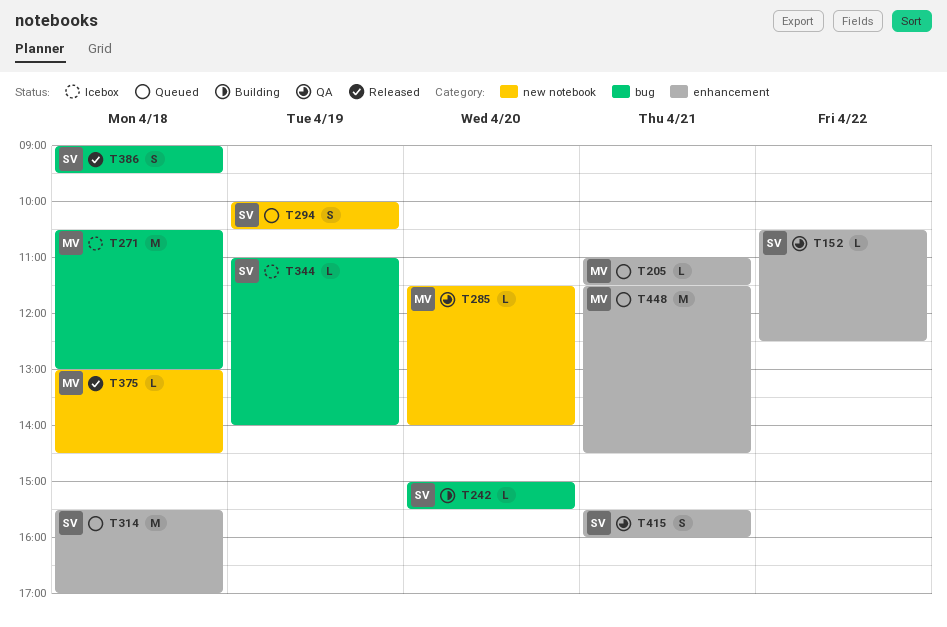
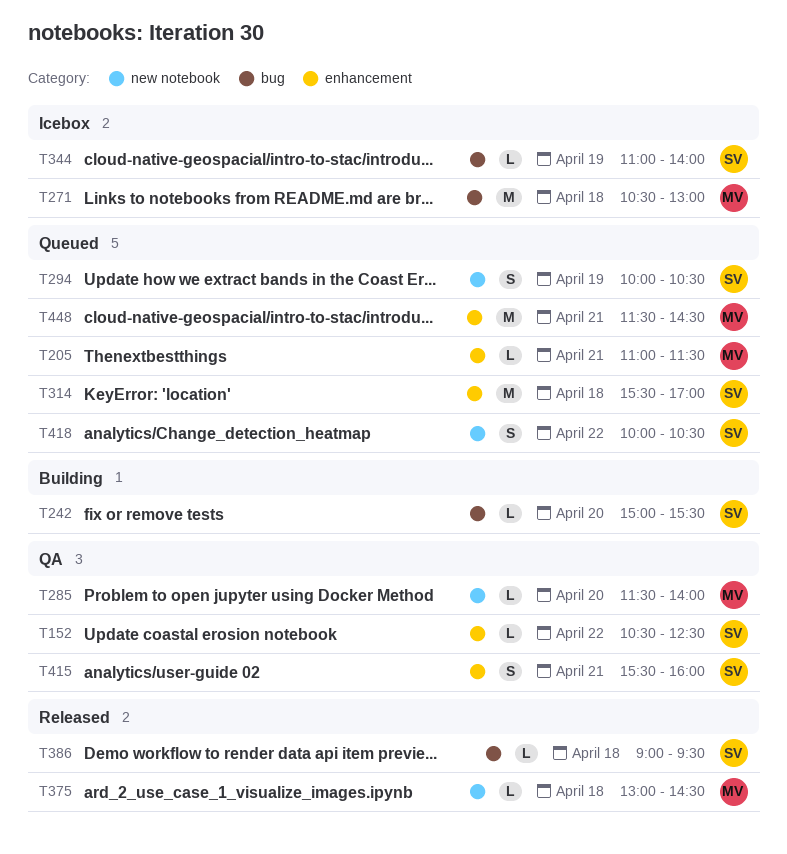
T386, estimate: S -> L
T418: none -> present

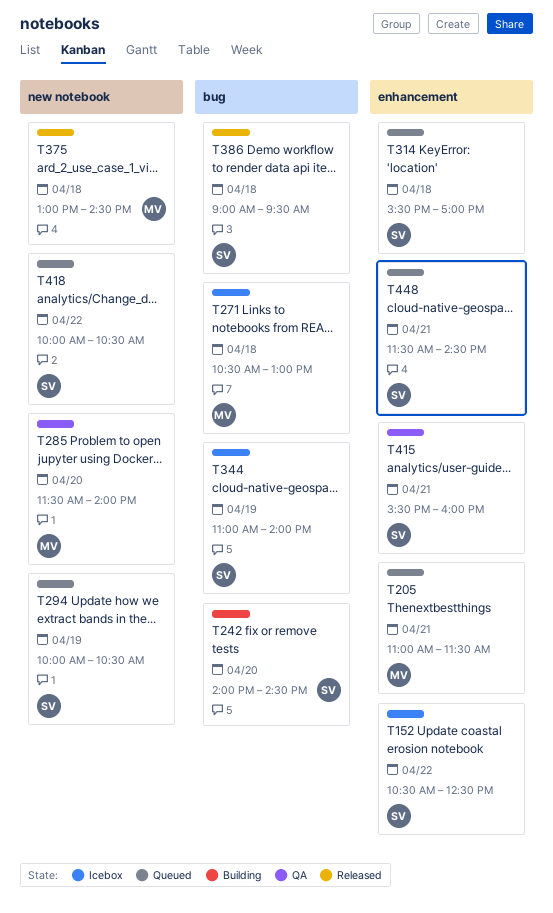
T152, status: QA -> Icebox
T242, begins: 15:00 -> 14:00
T242, ends: 15:30 -> 14:30
T448, owner: MV -> SV

